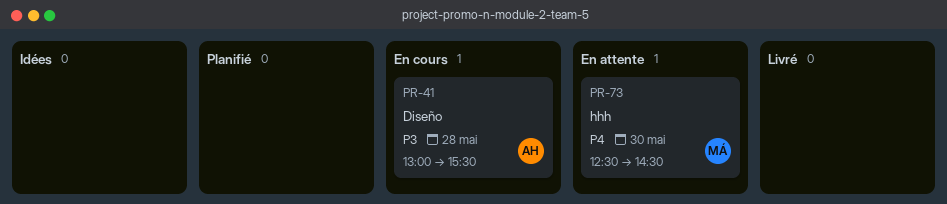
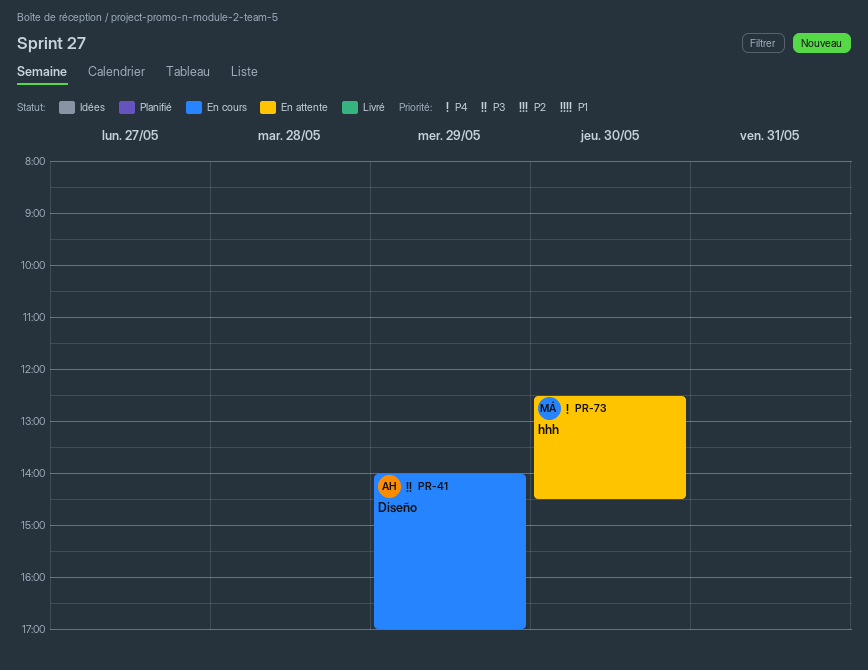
PR-41, day: May 28 -> May 29
PR-41, begins: 13:00 -> 14:00
PR-41, ends: 15:30 -> 17:00

